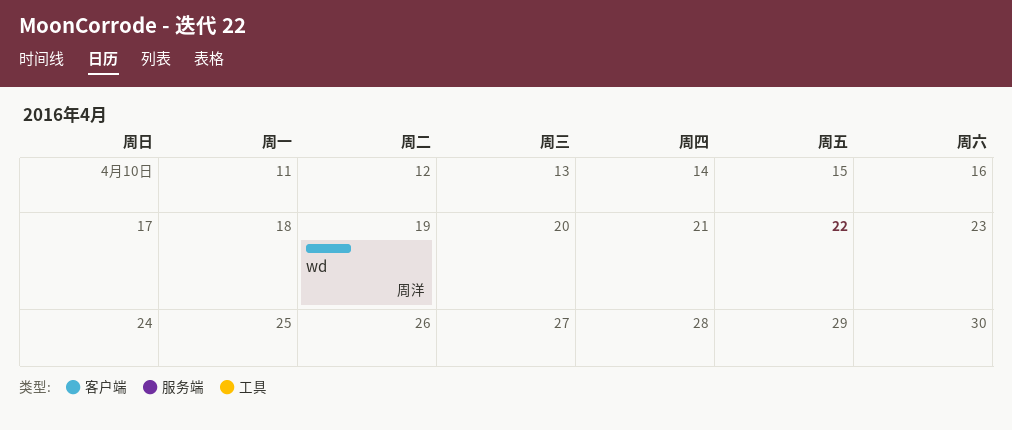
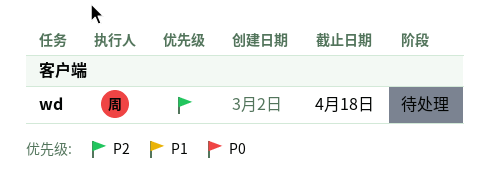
wd, due: Apr 19 -> Apr 18

